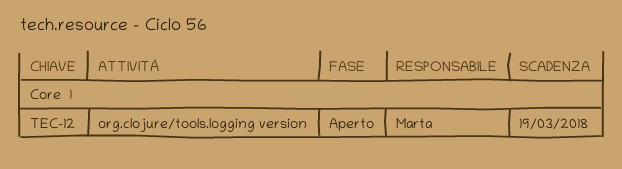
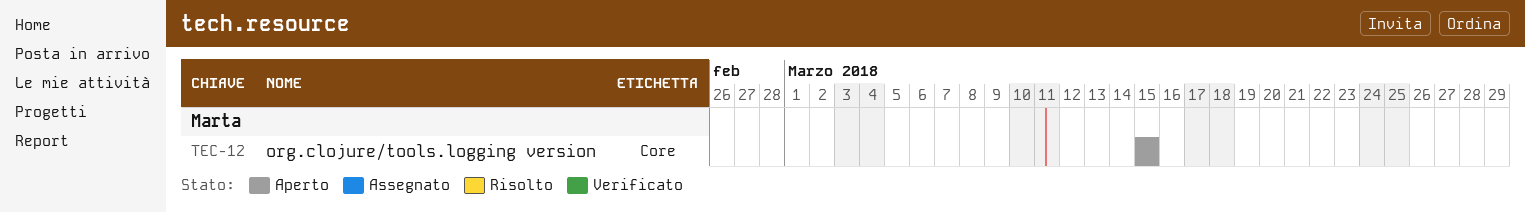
TEC-12, due: Mar 19 -> Mar 15

